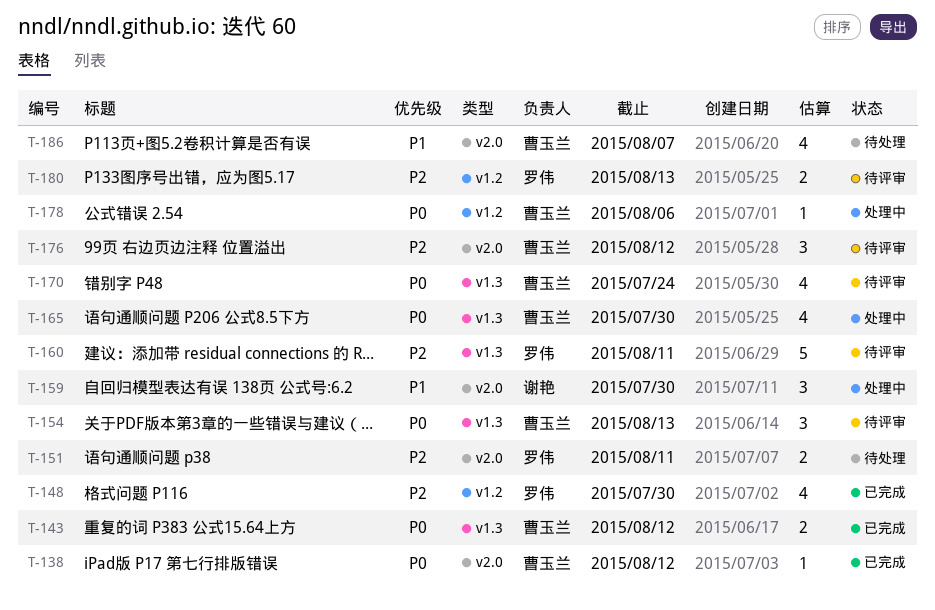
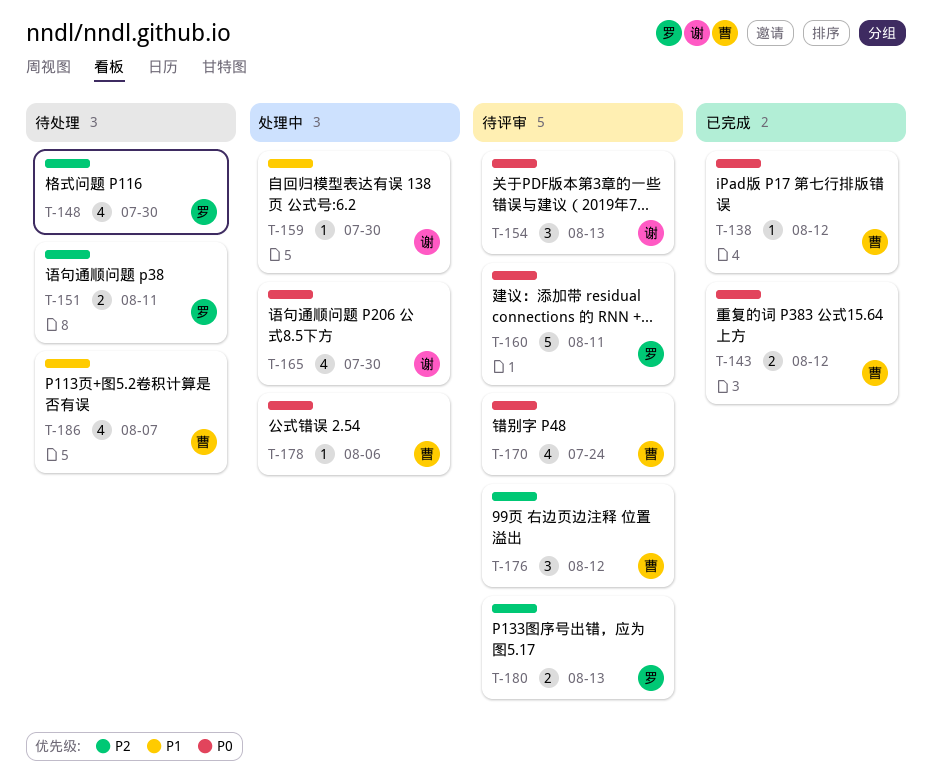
T-148, status: 已完成 -> 待处理
T-154, owner: 曹玉兰 -> 谢艳
T-159, estimate: 3 -> 1
T-160, priority: P2 -> P0
T-165, owner: 曹玉兰 -> 谢艳

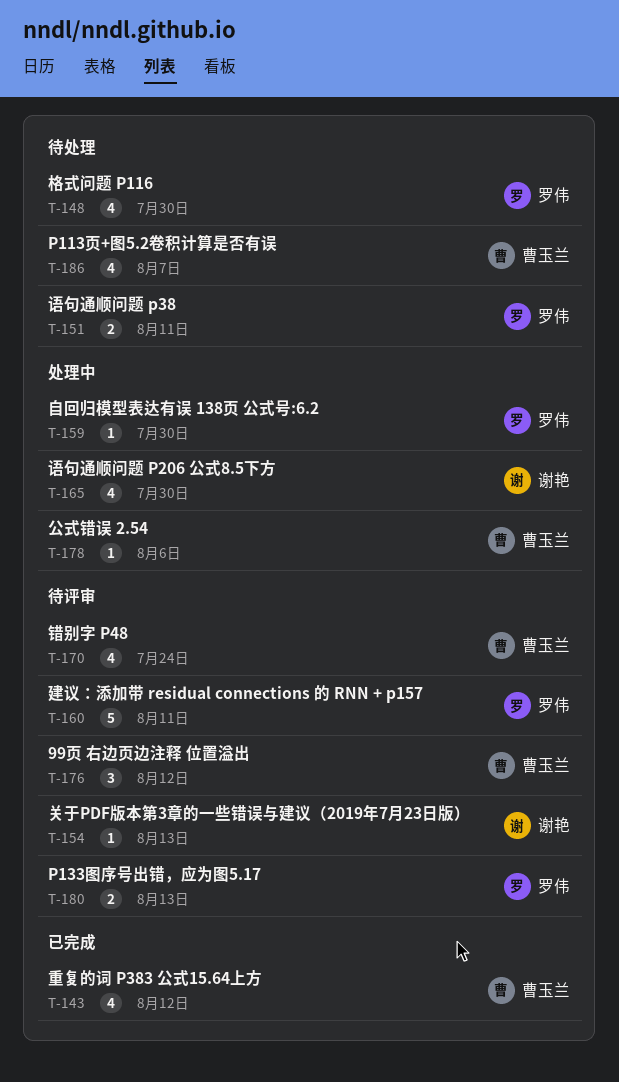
T-138: present -> none
T-143, estimate: 2 -> 4
T-154, estimate: 3 -> 1
T-159, owner: 谢艳 -> 罗伟

